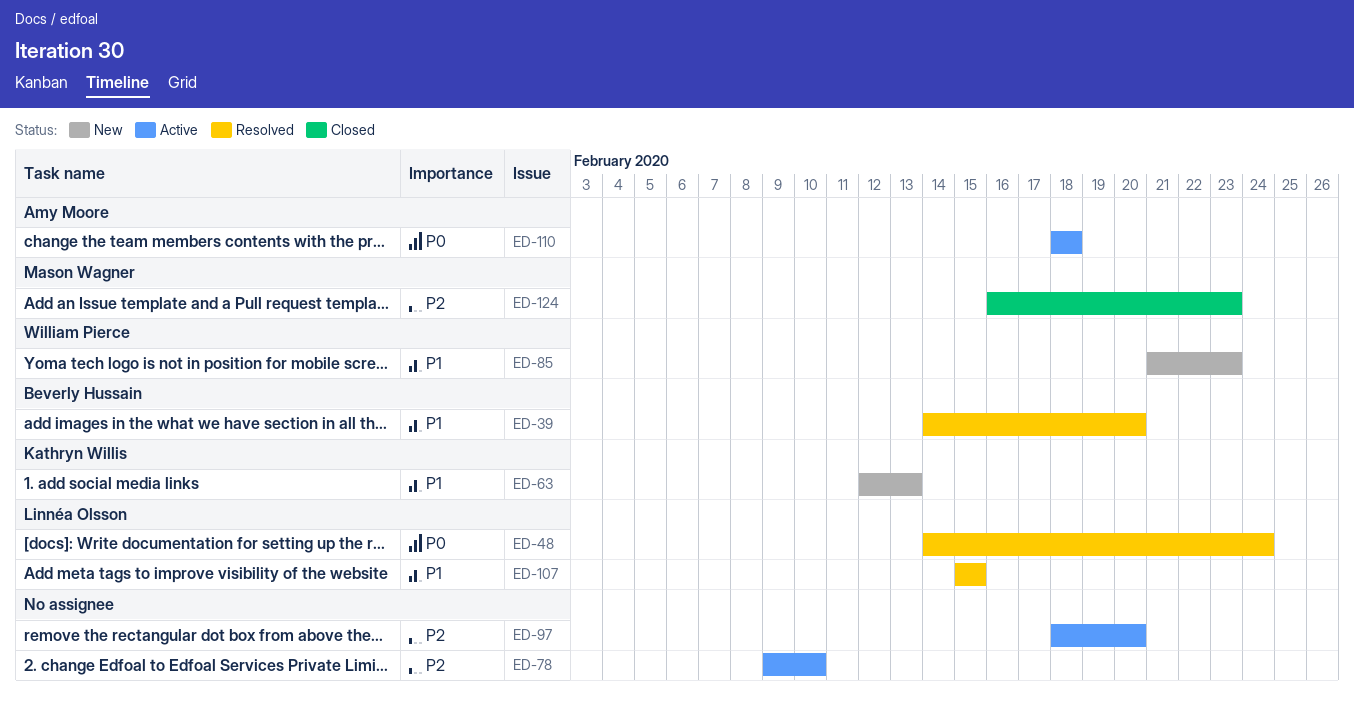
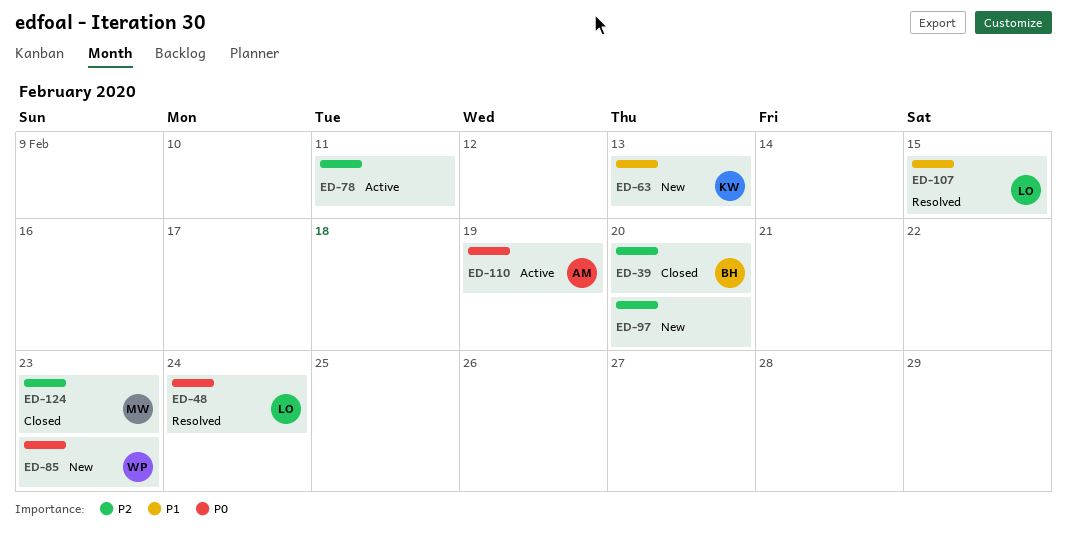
ED-39, status: Resolved -> Closed
ED-39, priority: P1 -> P2
ED-78, due: Feb 10 -> Feb 11
ED-85, priority: P1 -> P0
ED-97, status: Active -> New
ED-110, due: Feb 18 -> Feb 19

